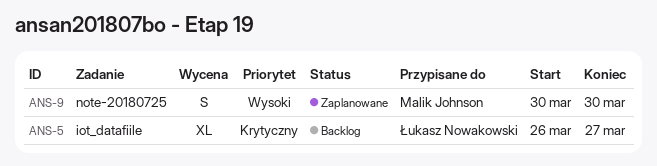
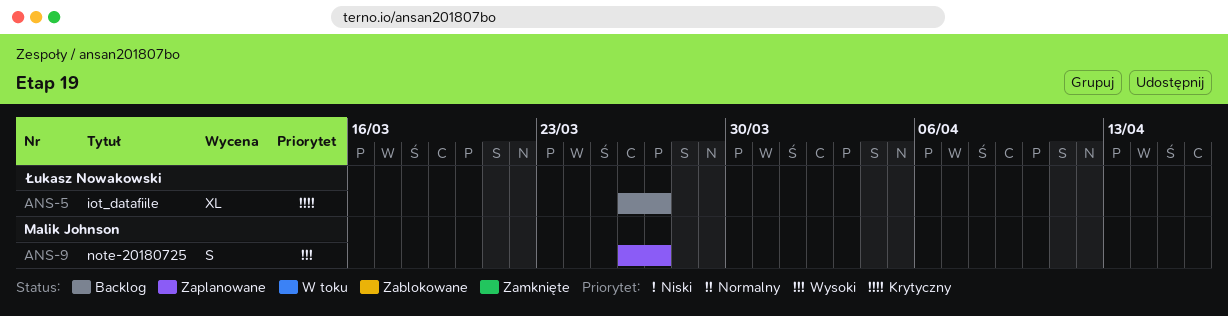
ANS-9, start: Mar 30 -> Mar 26
ANS-9, due: Mar 30 -> Mar 27

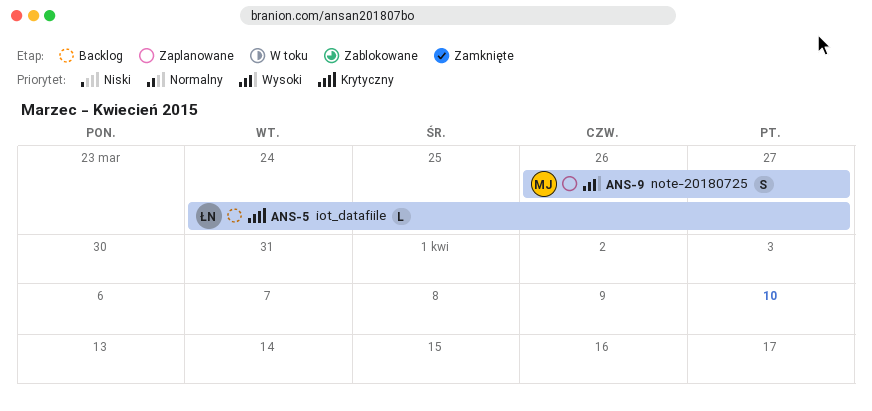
ANS-5, estimate: XL -> L
ANS-5, start: Mar 26 -> Mar 24

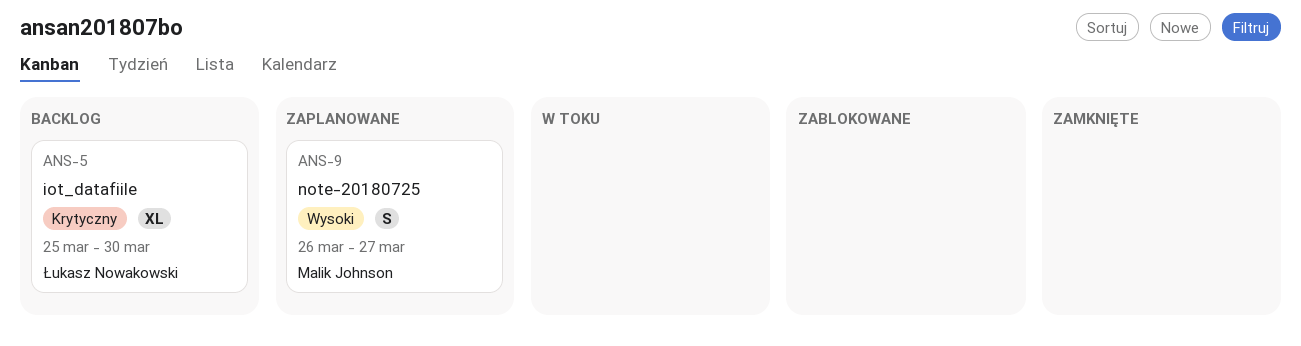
ANS-5, estimate: L -> XL
ANS-5, start: Mar 24 -> Mar 25
ANS-5, due: Mar 27 -> Mar 30

